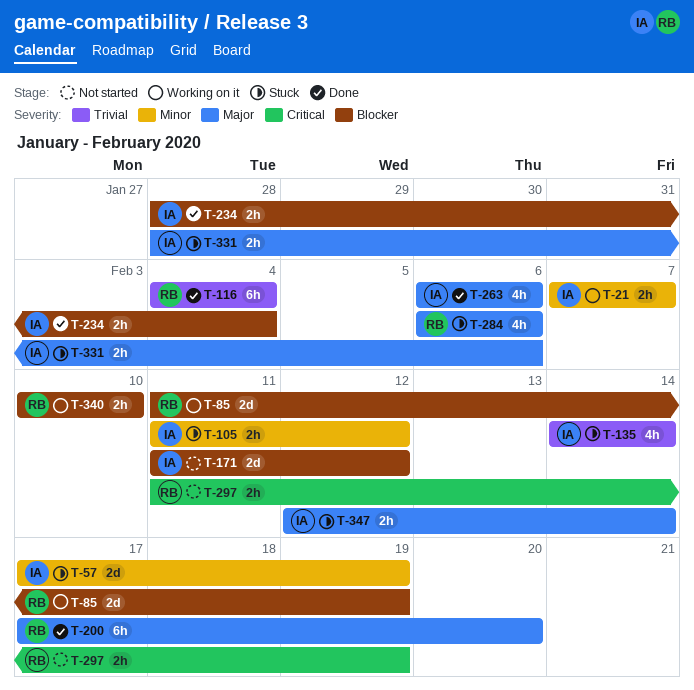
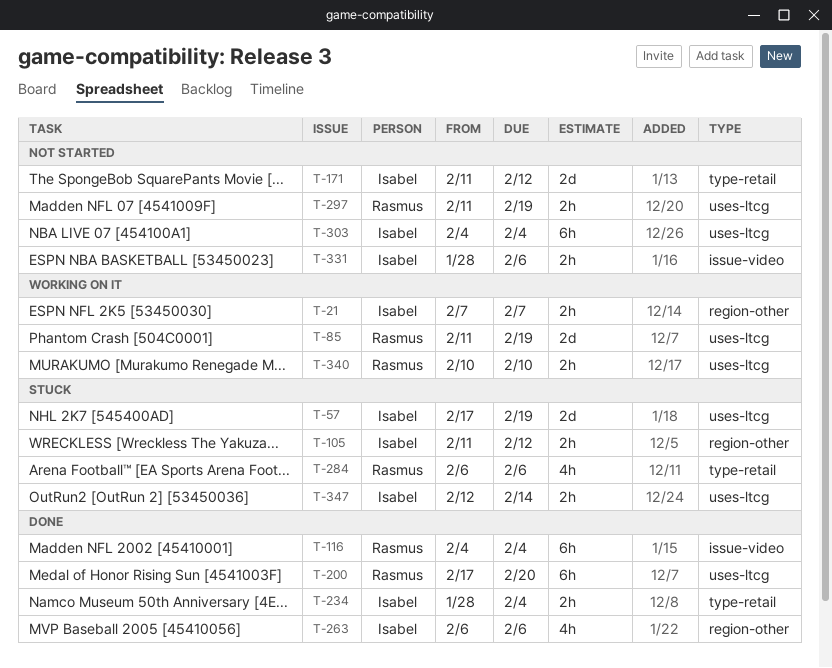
T-135: present -> none
T-303: none -> present
T-331, status: Stuck -> Not started

